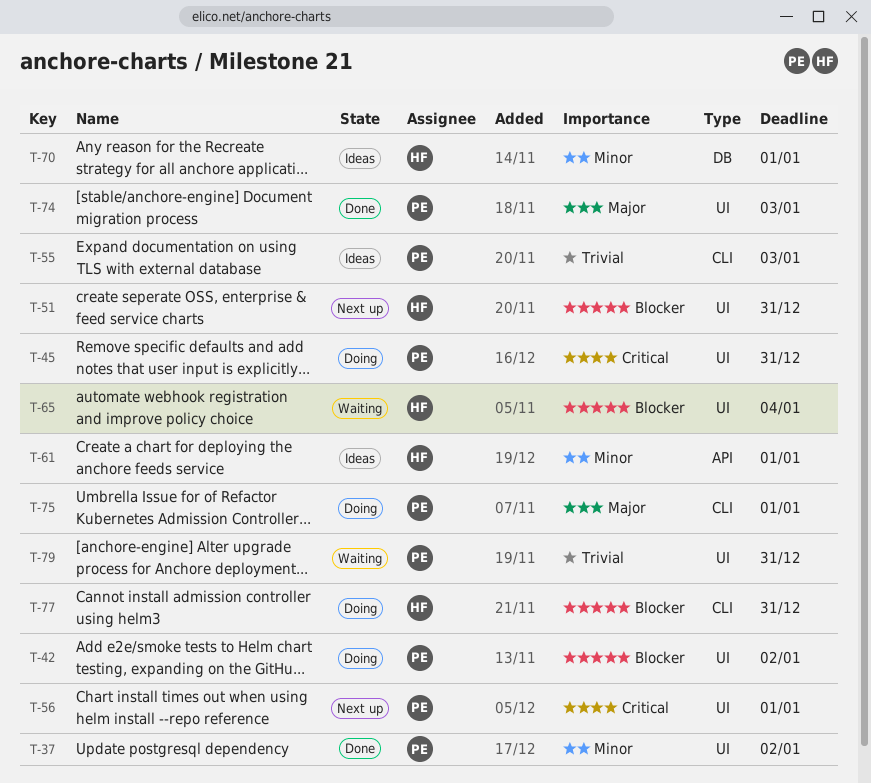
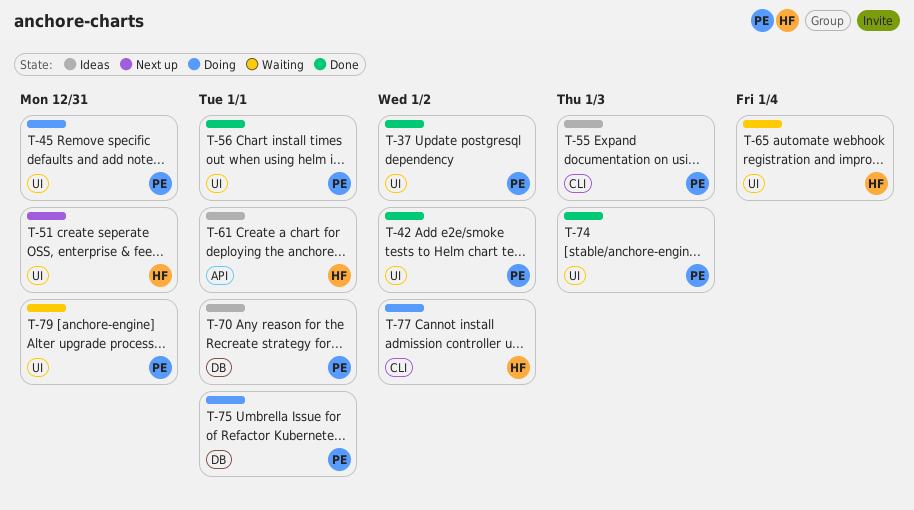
T-42, status: Doing -> Done
T-56, status: Next up -> Done
T-70, owner: HF -> PE
T-75, label: CLI -> DB
T-77, due: Dec 31 -> Jan 2

